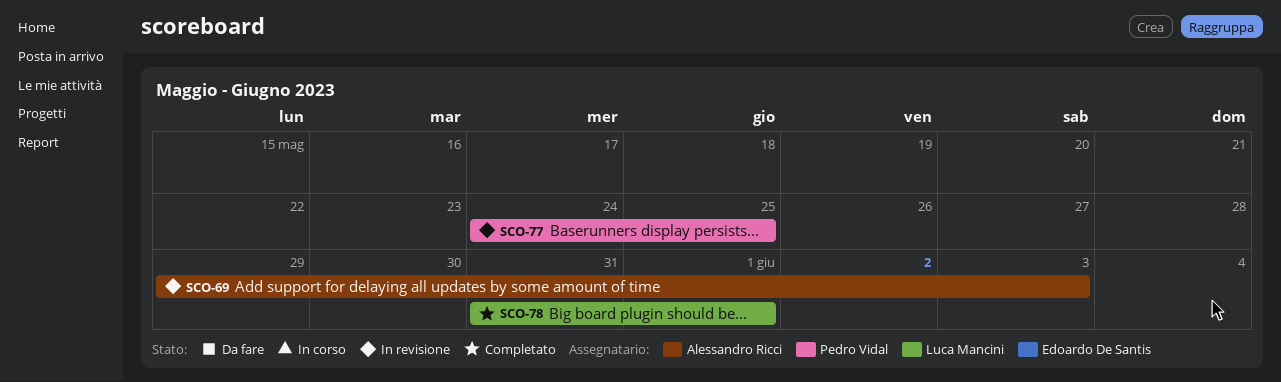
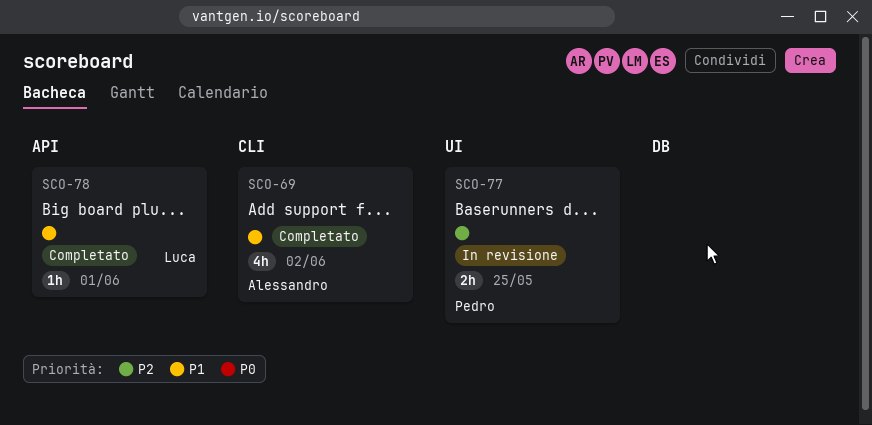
SCO-69, status: In revisione -> Completato
SCO-69, due: Jun 3 -> Jun 2

